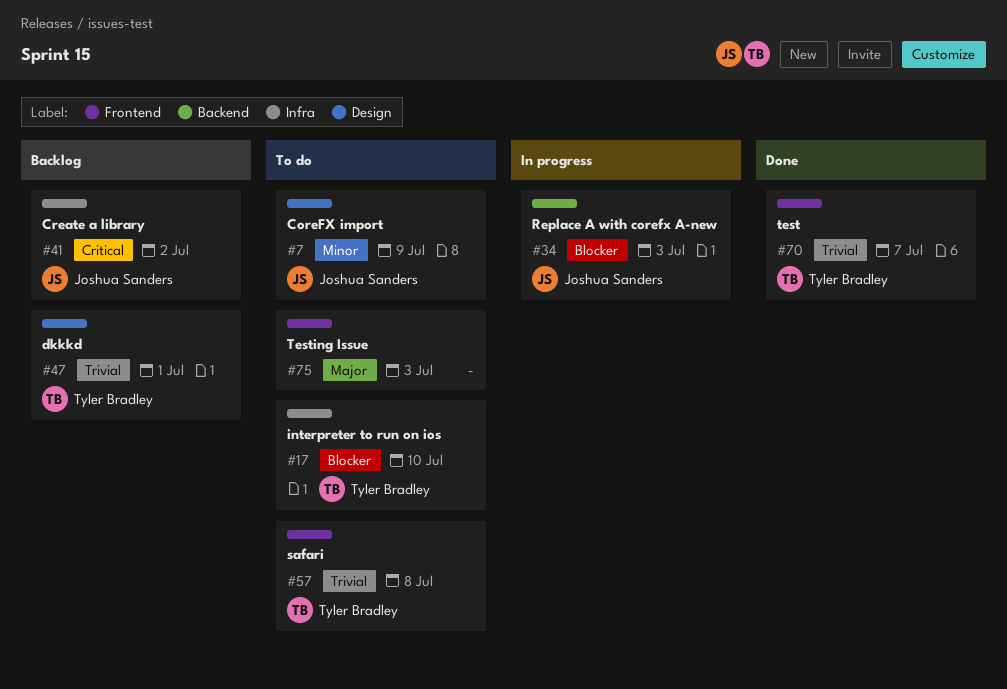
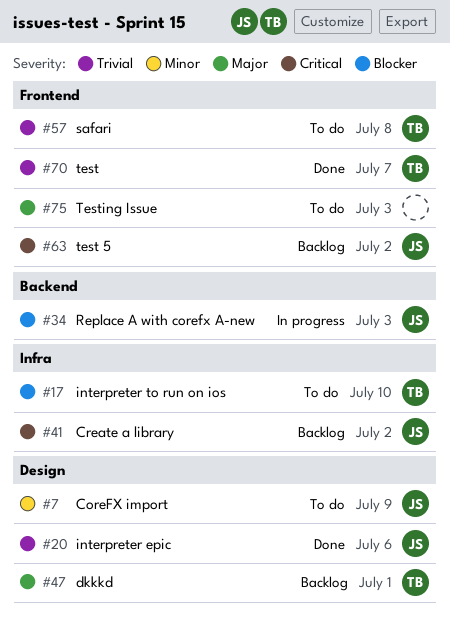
#20: none -> present
#47, priority: Trivial -> Major
#63: none -> present

